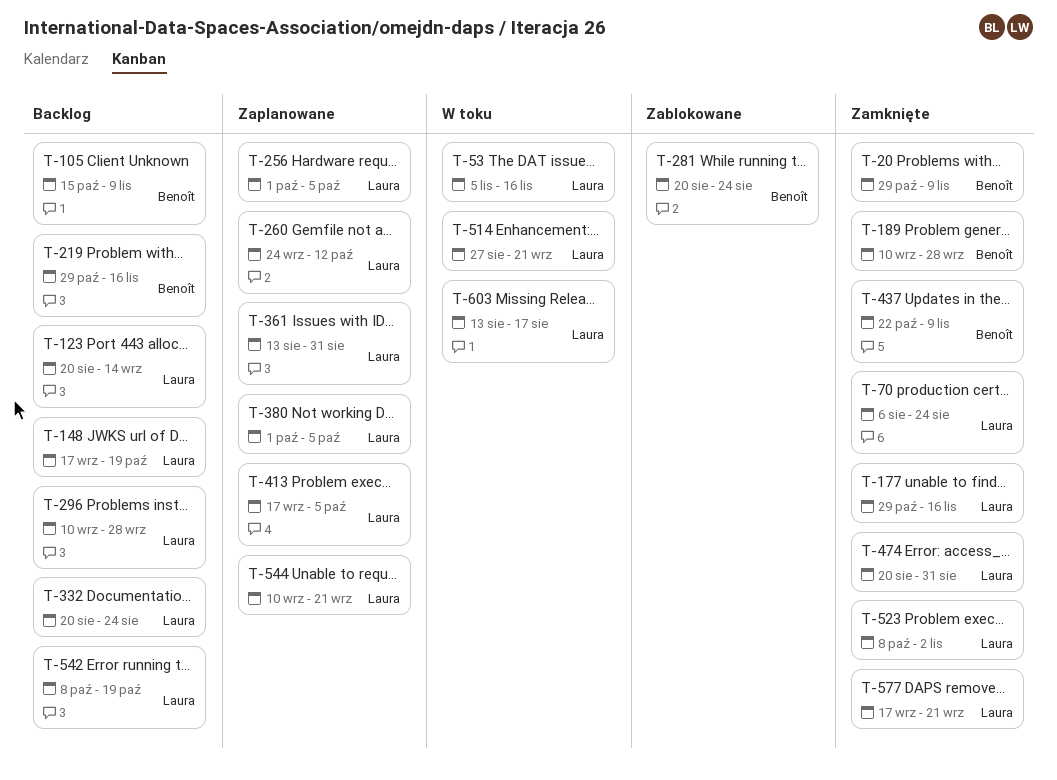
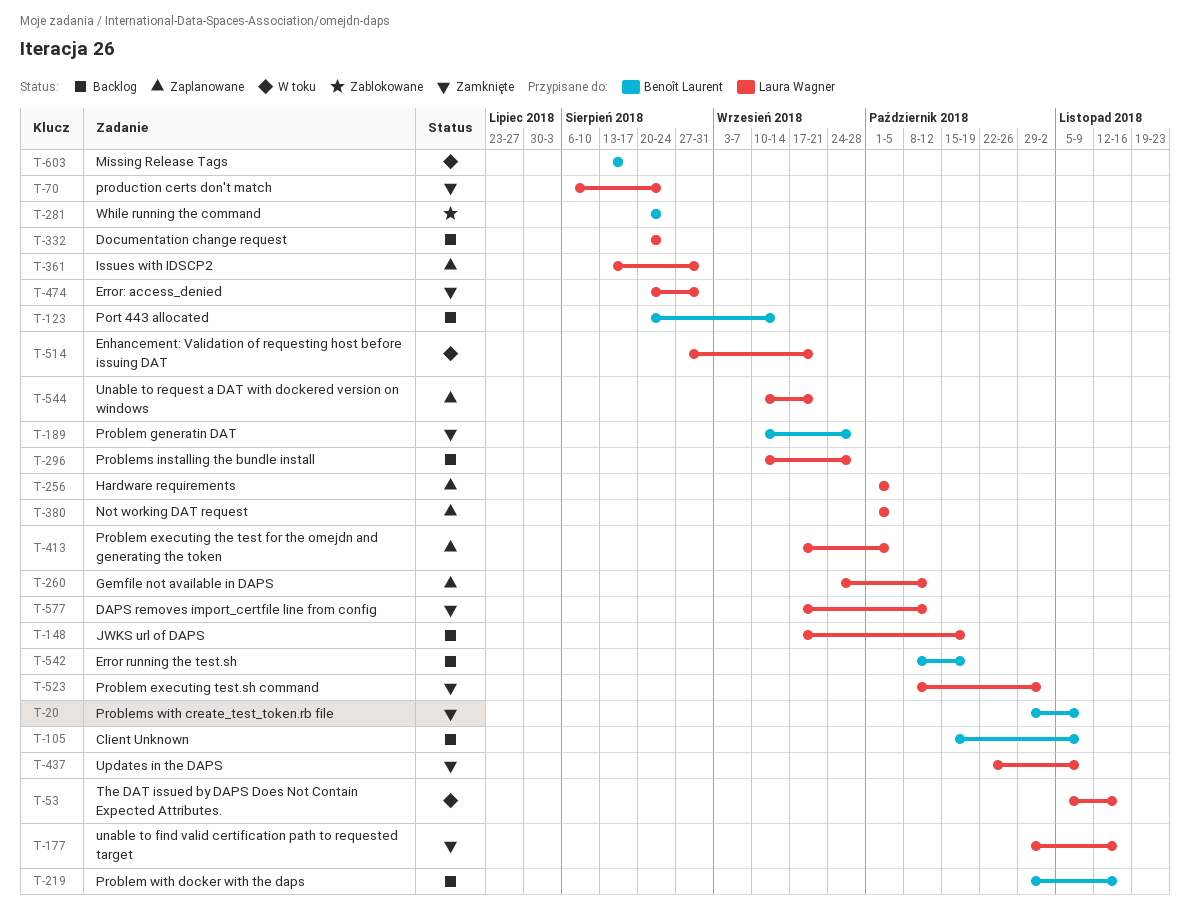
T-123, owner: Laura Wagner -> Benoît Laurent
T-437, owner: Benoît Laurent -> Laura Wagner
T-542, owner: Laura Wagner -> Benoît Laurent
T-577, due: Sep 21 -> Oct 12
T-603, owner: Laura Wagner -> Benoît Laurent

